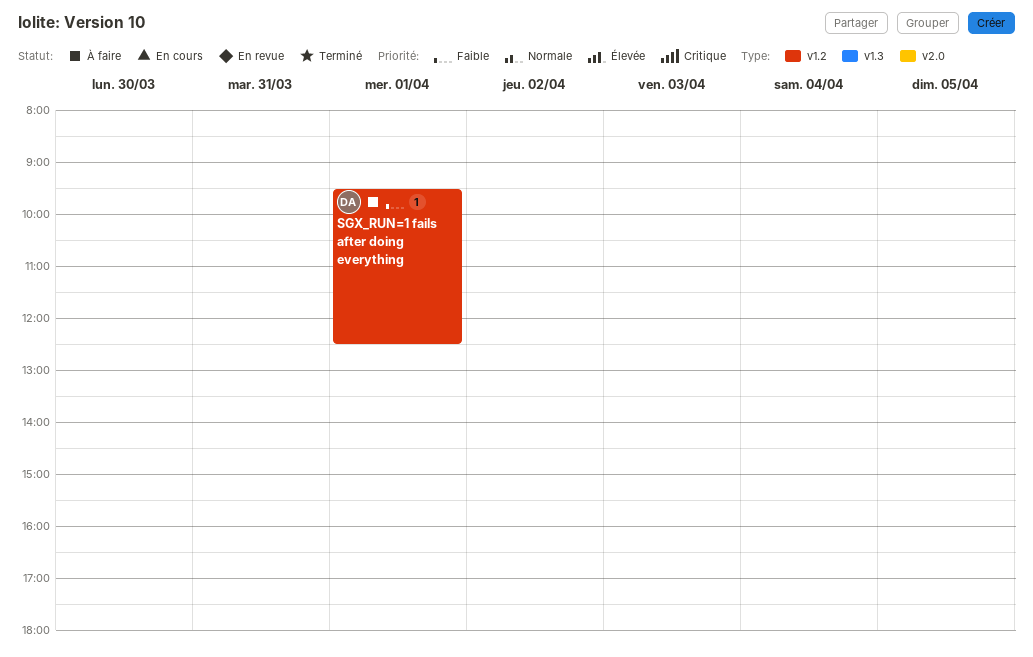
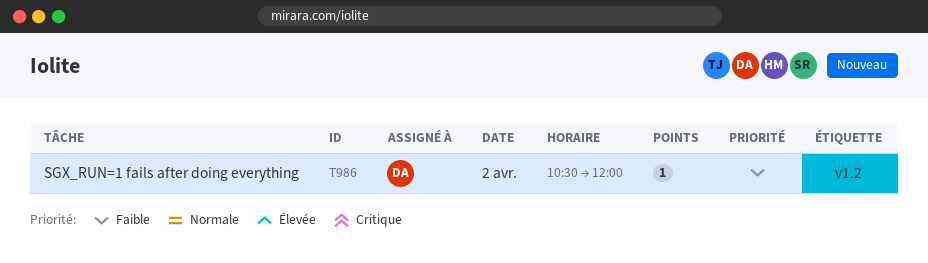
SGX_RUN=1 fails after doing everything, day: Apr 1 -> Apr 2
SGX_RUN=1 fails after doing everything, begins: 09:30 -> 10:30
SGX_RUN=1 fails after doing everything, ends: 12:30 -> 12:00

